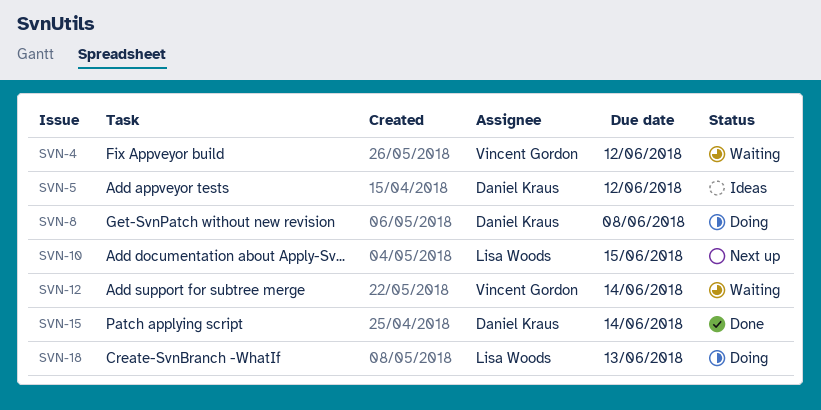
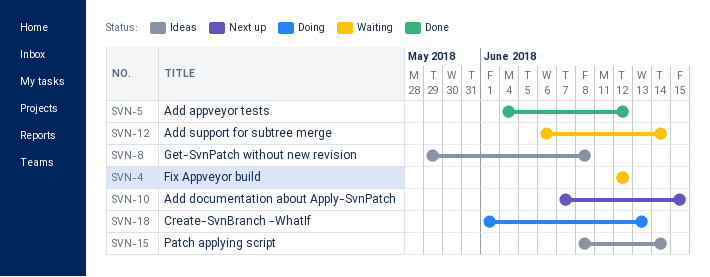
SVN-5, status: Ideas -> Done
SVN-8, status: Doing -> Ideas
SVN-15, status: Done -> Ideas

